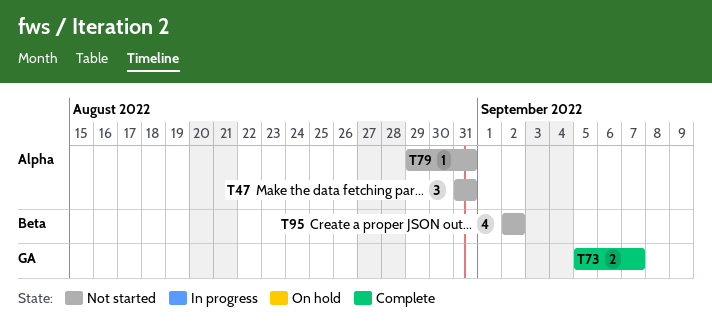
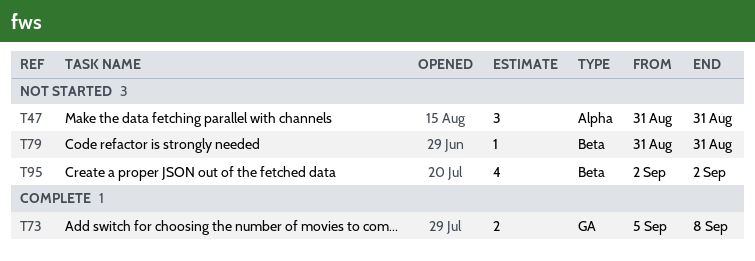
T73, due: Sep 7 -> Sep 8
T79, label: Alpha -> Beta
T79, start: Aug 29 -> Aug 31

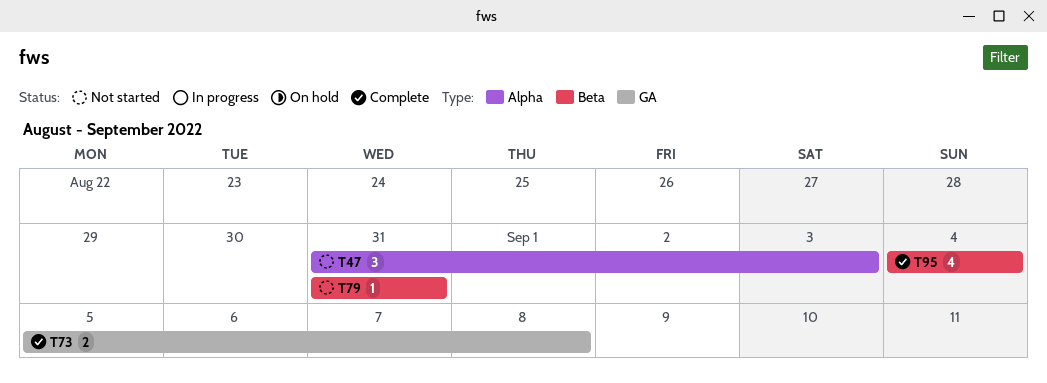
T47, due: Aug 31 -> Sep 3
T95, status: Not started -> Complete
T95, start: Sep 2 -> Sep 4
T95, due: Sep 2 -> Sep 4

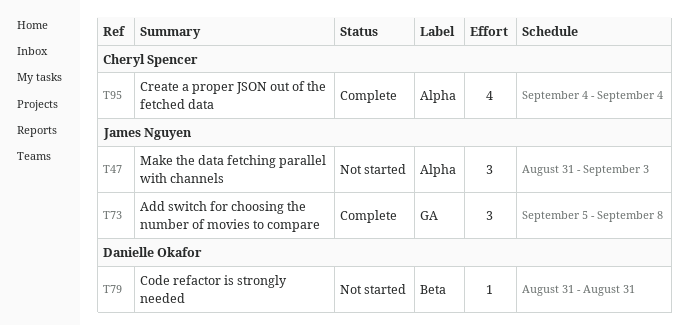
T73, estimate: 2 -> 3
T95, label: Beta -> Alpha

